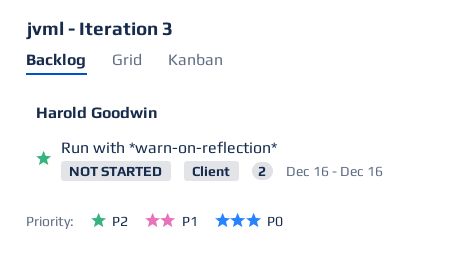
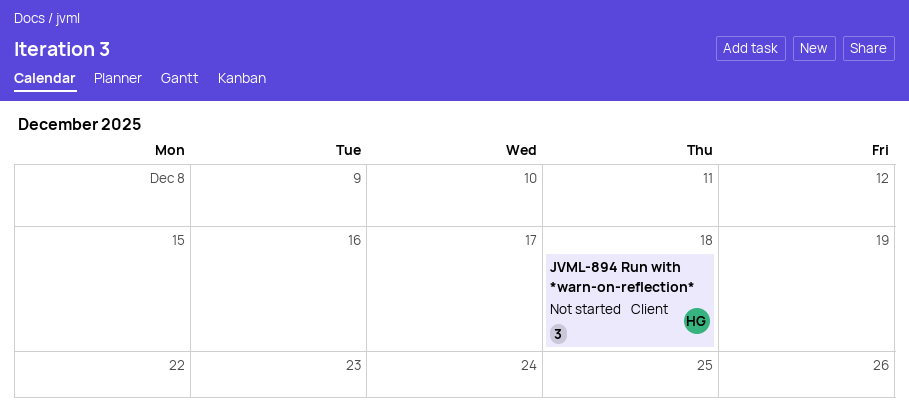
Run with *warn-on-reflection*, estimate: 2 -> 3
Run with *warn-on-reflection*, due: Dec 16 -> Dec 18

